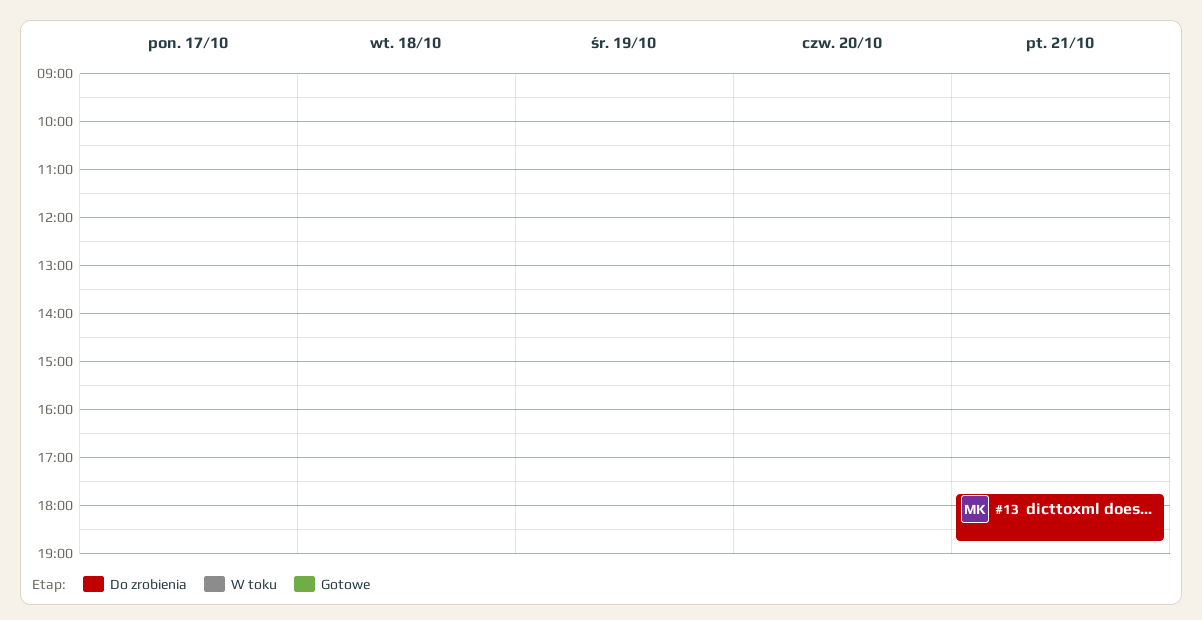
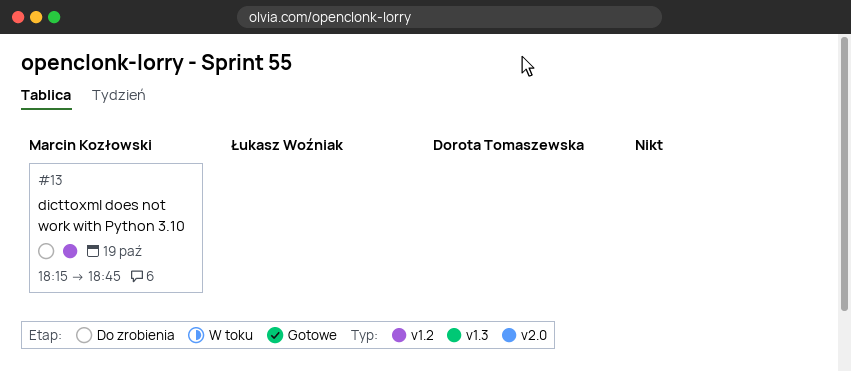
#13, day: Oct 21 -> Oct 19
#13, begins: 17:45 -> 18:15

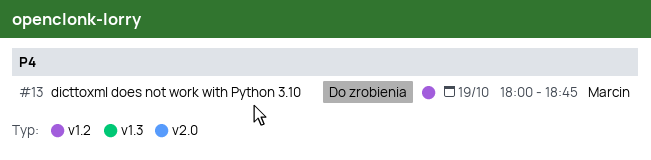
#13, begins: 18:15 -> 18:00

